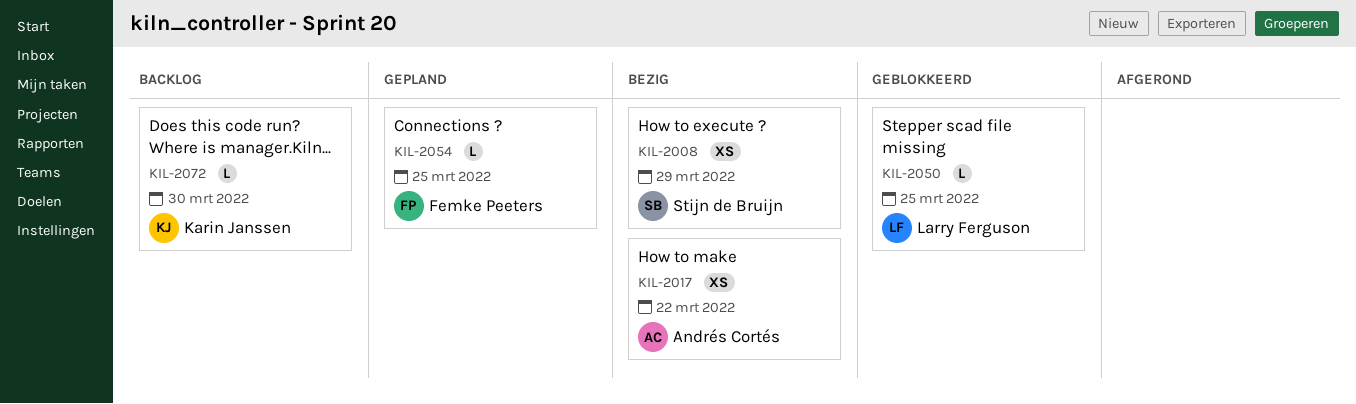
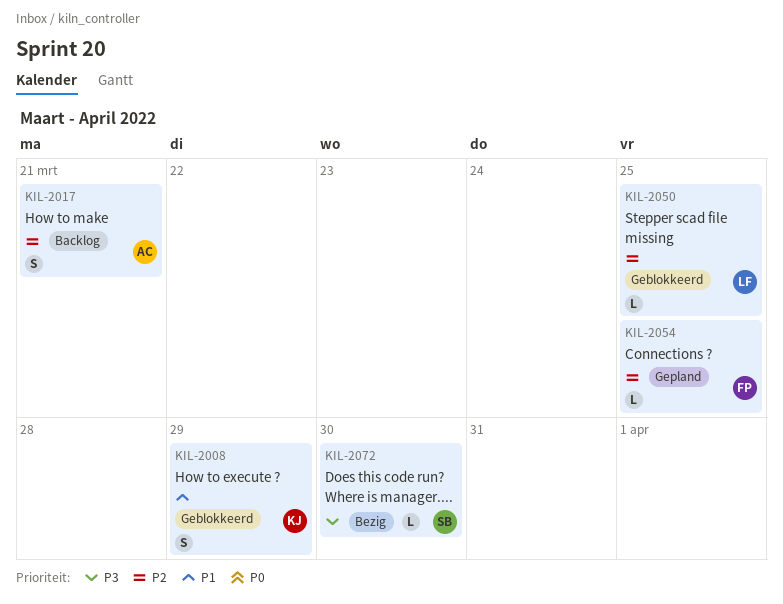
KIL-2008, status: Bezig -> Geblokkeerd
KIL-2008, owner: Stijn de Bruijn -> Karin Janssen
KIL-2008, estimate: XS -> S
KIL-2017, status: Bezig -> Backlog
KIL-2017, estimate: XS -> S
KIL-2017, due: Mar 22 -> Mar 21
KIL-2072, status: Backlog -> Bezig
KIL-2072, owner: Karin Janssen -> Stijn de Bruijn

